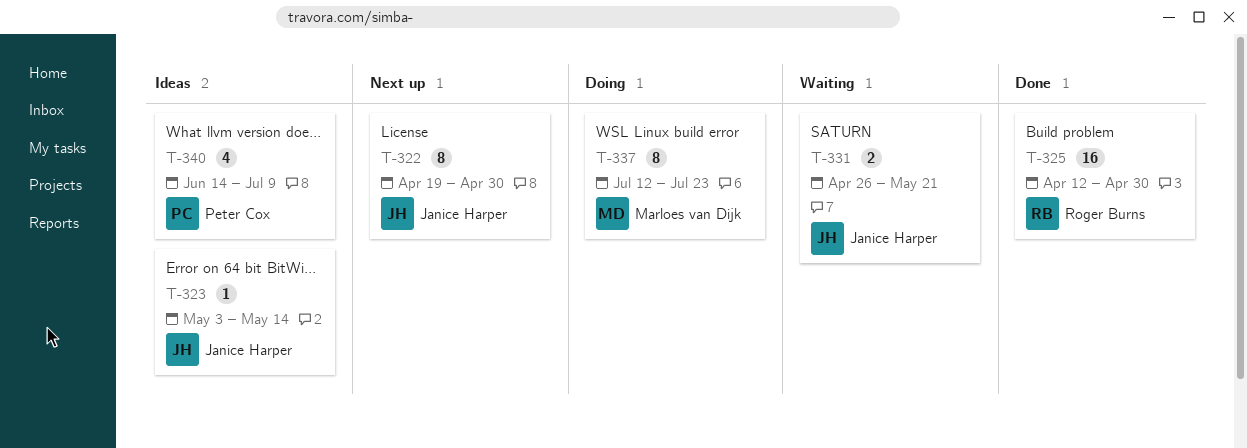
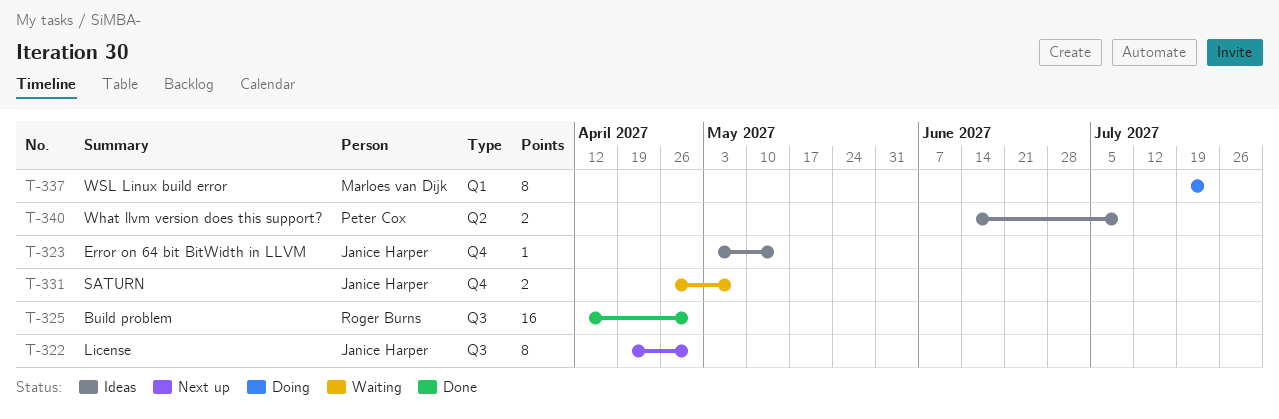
T-331, due: May 21 -> May 7
T-337, start: Jul 12 -> Jul 19
T-340, estimate: 4 -> 2

